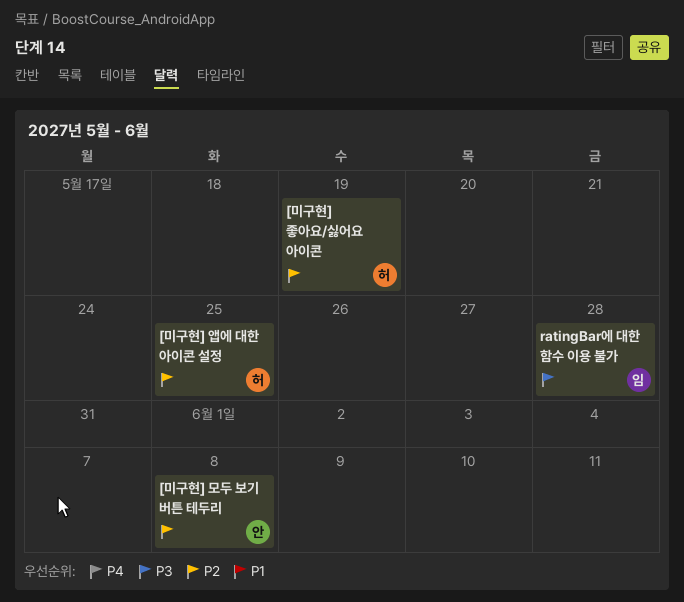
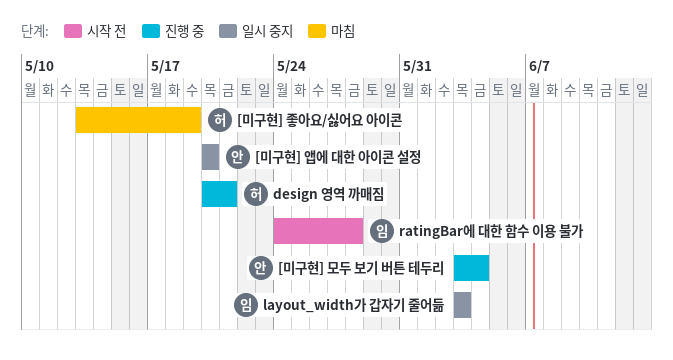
[미구현] 모두 보기 버튼 테두리, due: Jun 8 -> Jun 4
[미구현] 앱에 대한 아이콘 설정, owner: 허 -> 안
[미구현] 앱에 대한 아이콘 설정, due: May 25 -> May 20
design 영역 까매짐: none -> present
layout_width가 갑자기 줄어듦: none -> present

